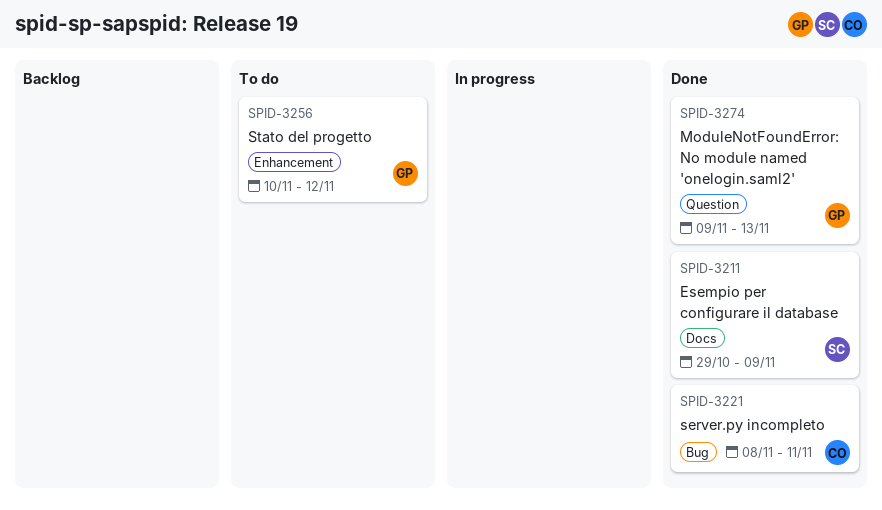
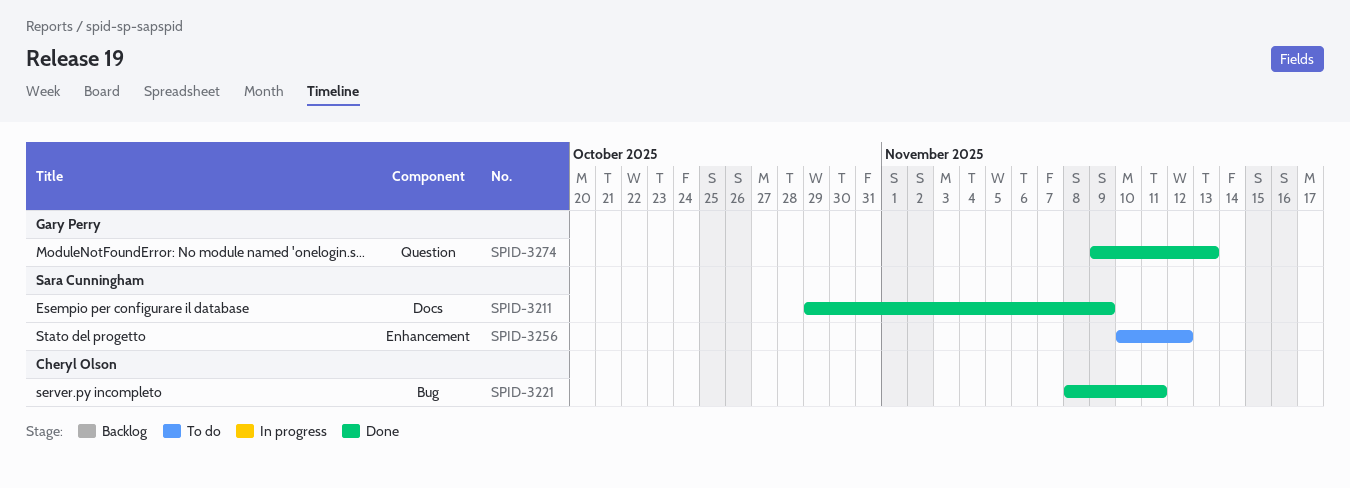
SPID-3256, owner: Gary Perry -> Sara Cunningham

